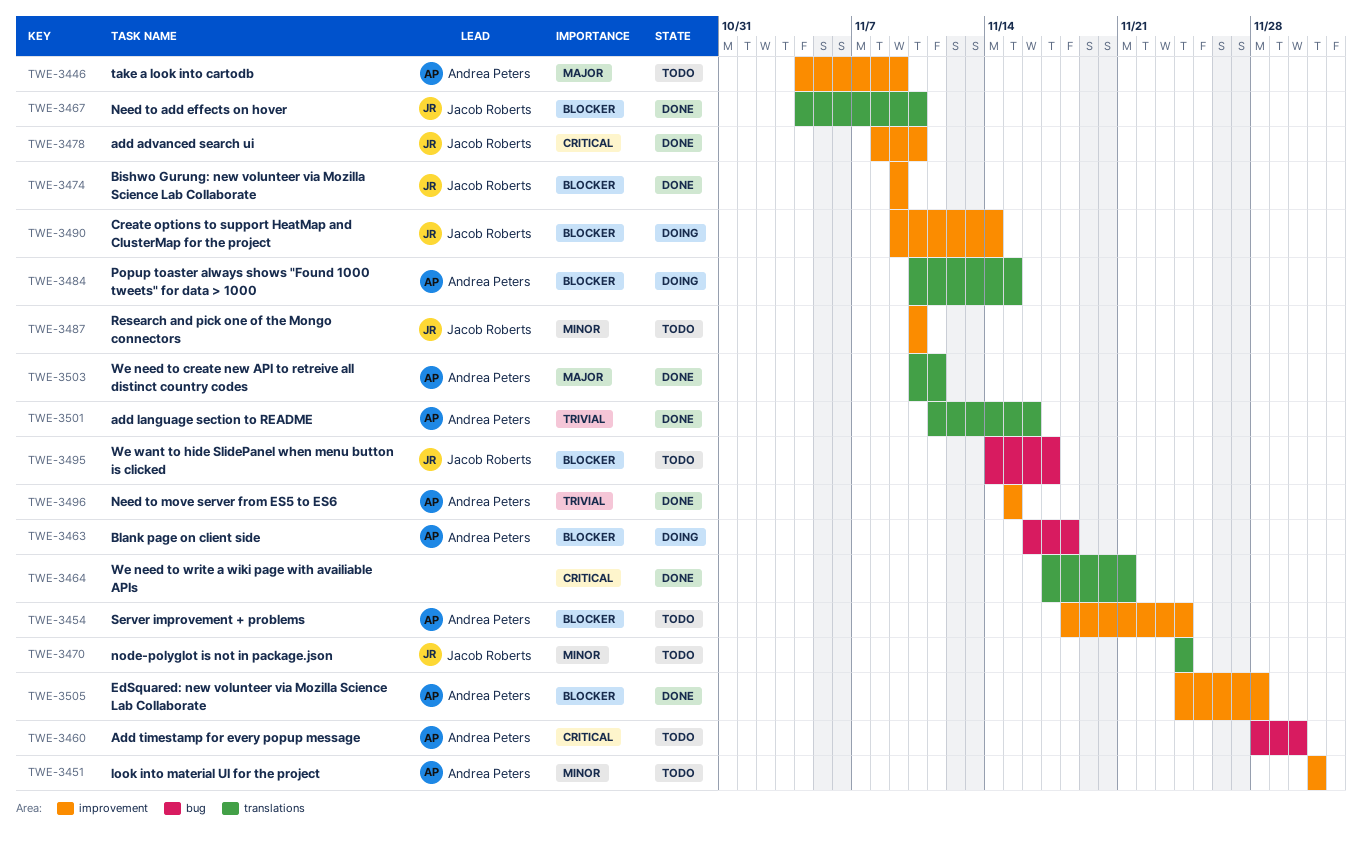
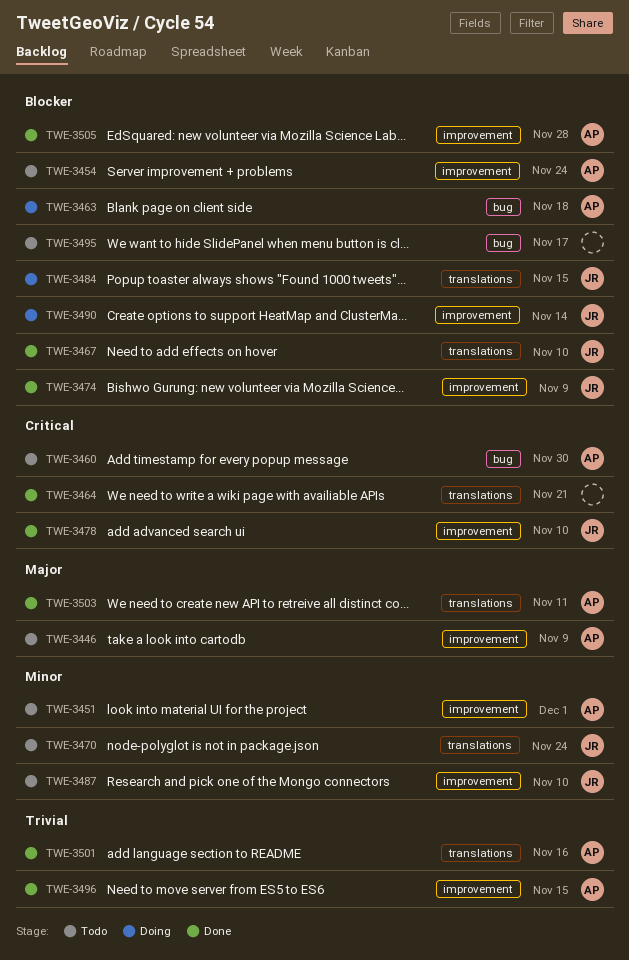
TWE-3484, owner: Andrea Peters -> Jacob Roberts
TWE-3495, owner: Jacob Roberts -> none

